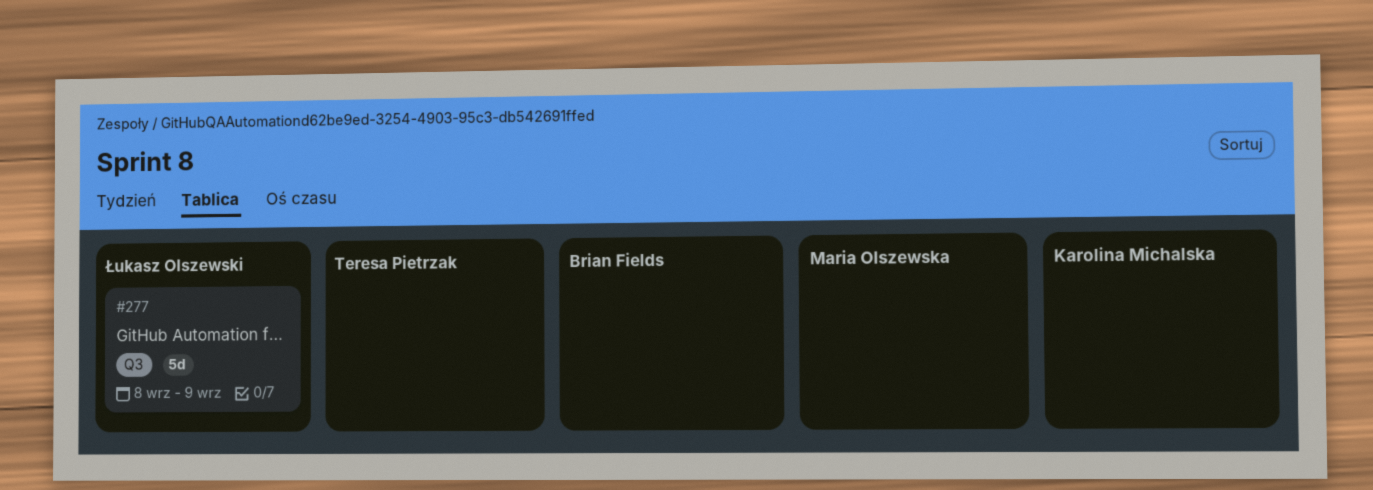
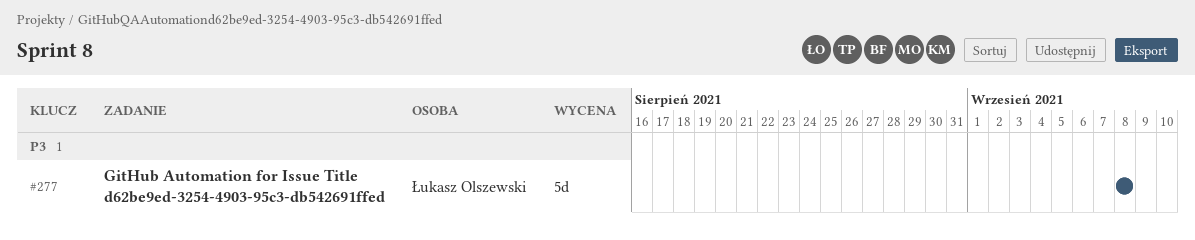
#277, due: Sep 9 -> Sep 8

